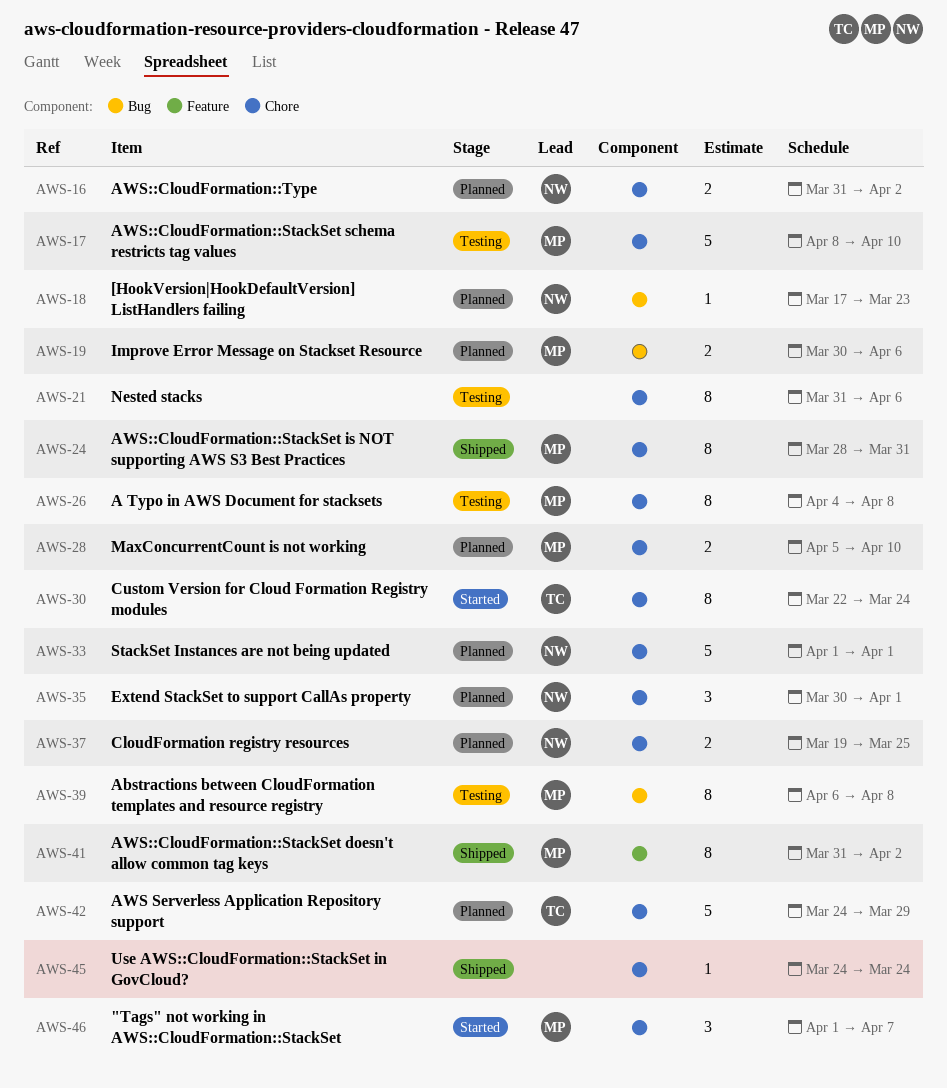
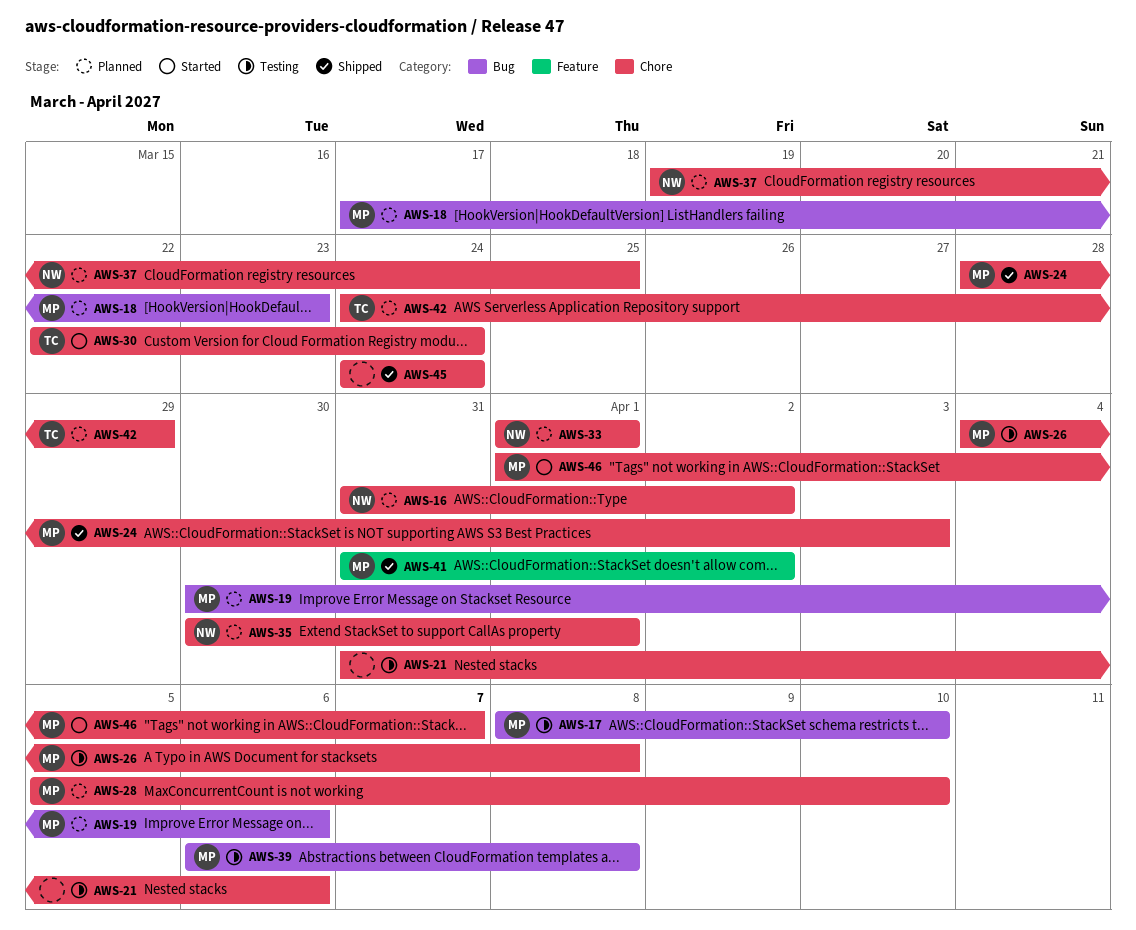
AWS-17, label: Chore -> Bug
AWS-18, owner: NW -> MP
AWS-24, due: Mar 31 -> Apr 3

